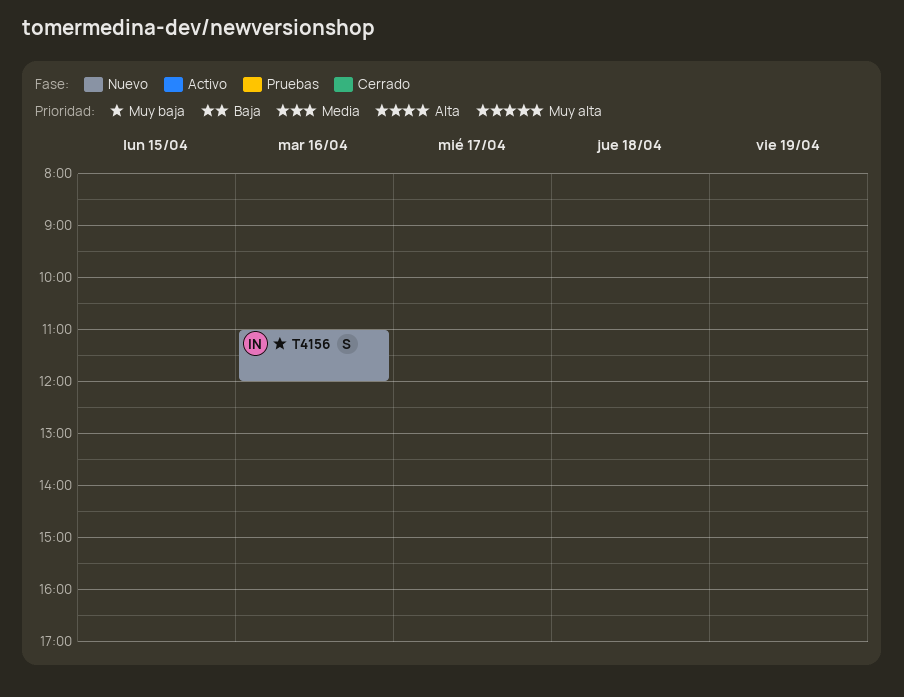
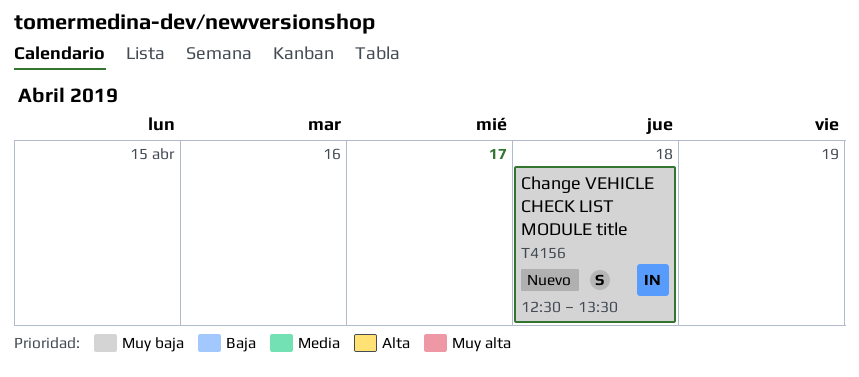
T4156, day: Apr 16 -> Apr 18
T4156, begins: 11:00 -> 12:30
T4156, ends: 12:00 -> 13:30

